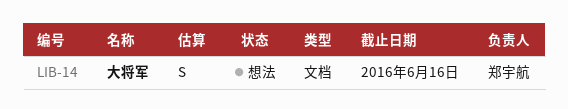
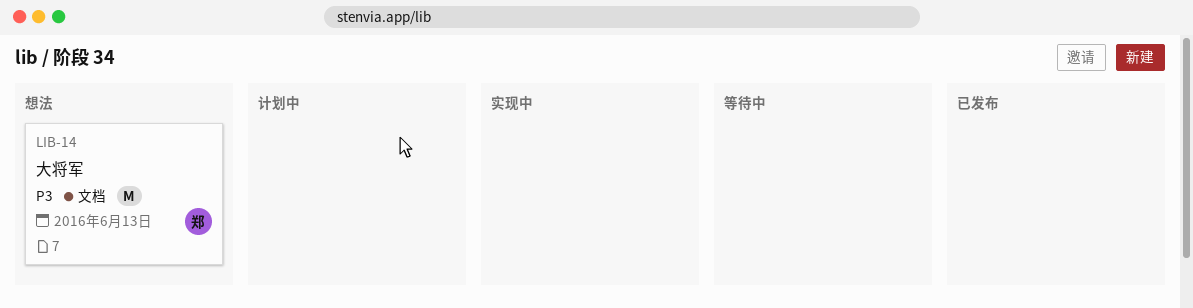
LIB-14, estimate: S -> M
LIB-14, due: Jun 16 -> Jun 13

